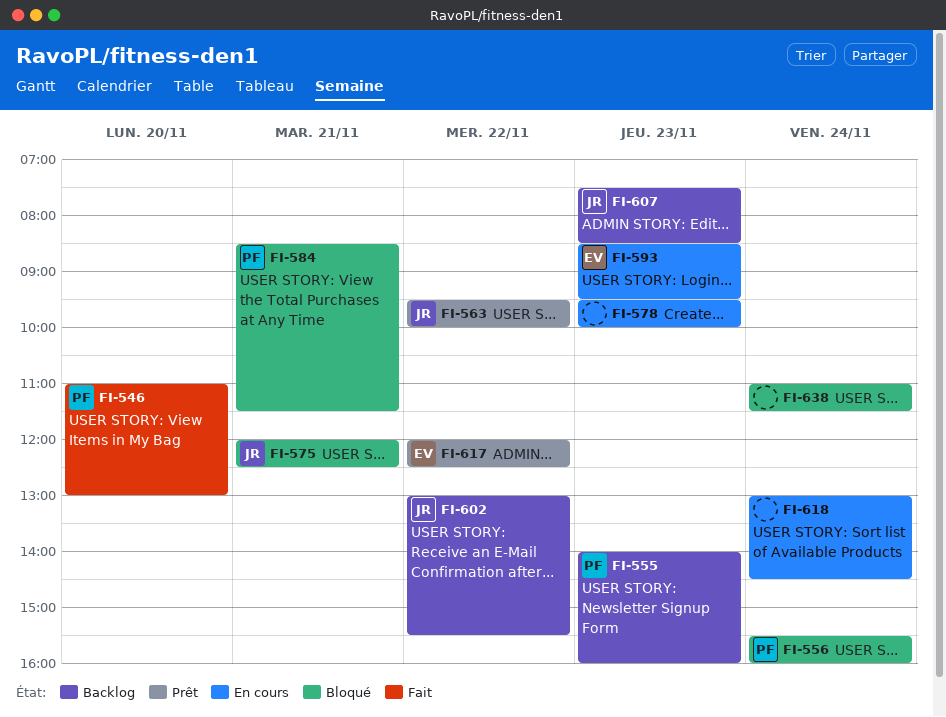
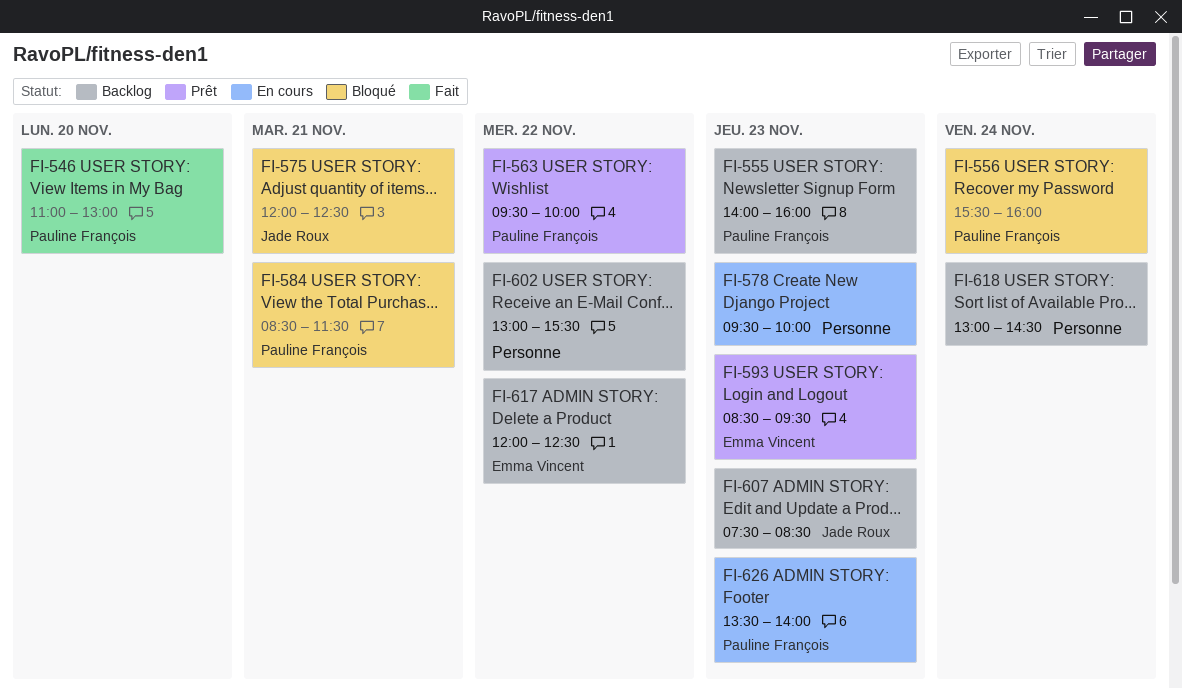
FI-563, owner: Jade Roux -> Pauline François
FI-593, status: En cours -> Prêt
FI-602, owner: Jade Roux -> none
FI-617, status: Prêt -> Backlog
FI-618, status: En cours -> Backlog
FI-626: none -> present
FI-638: present -> none

